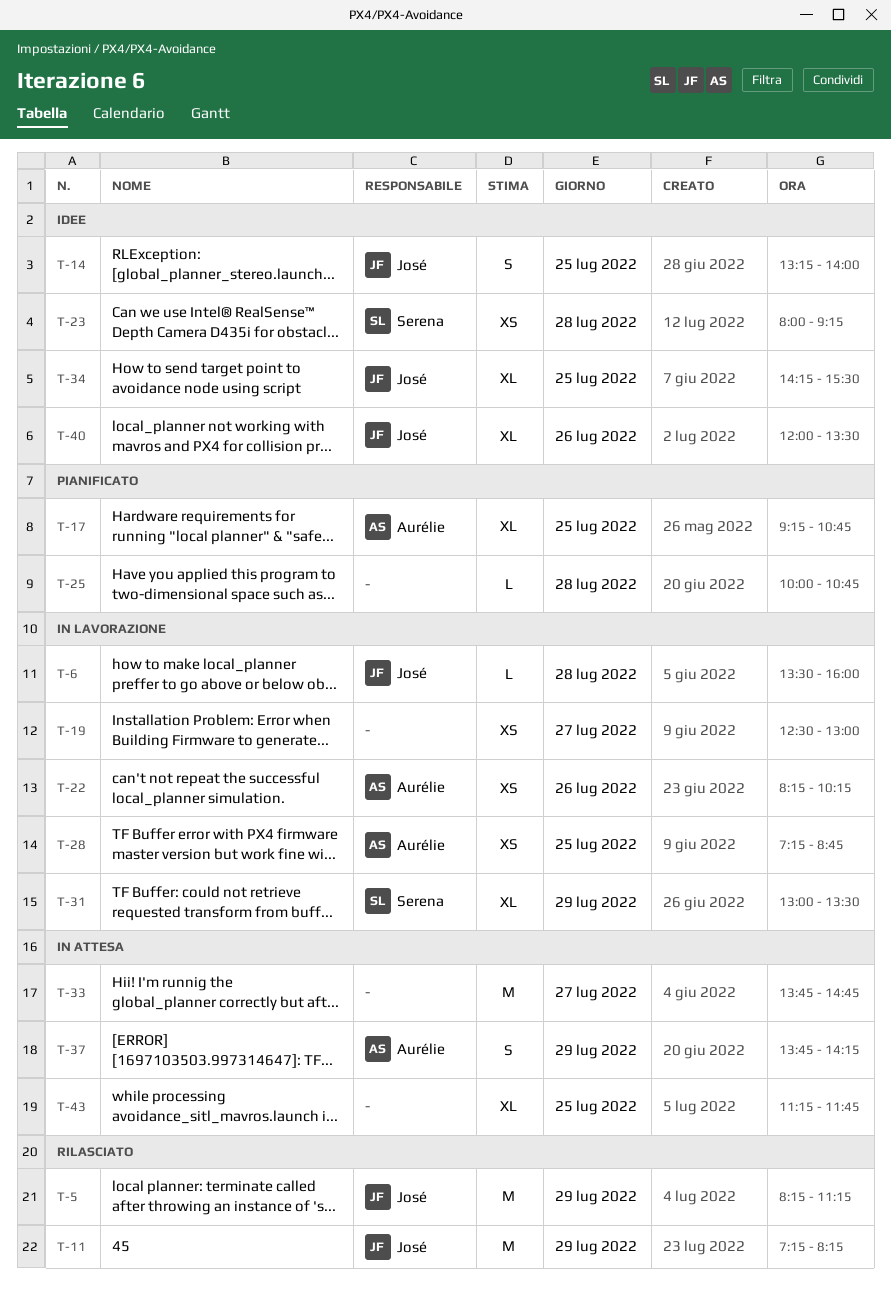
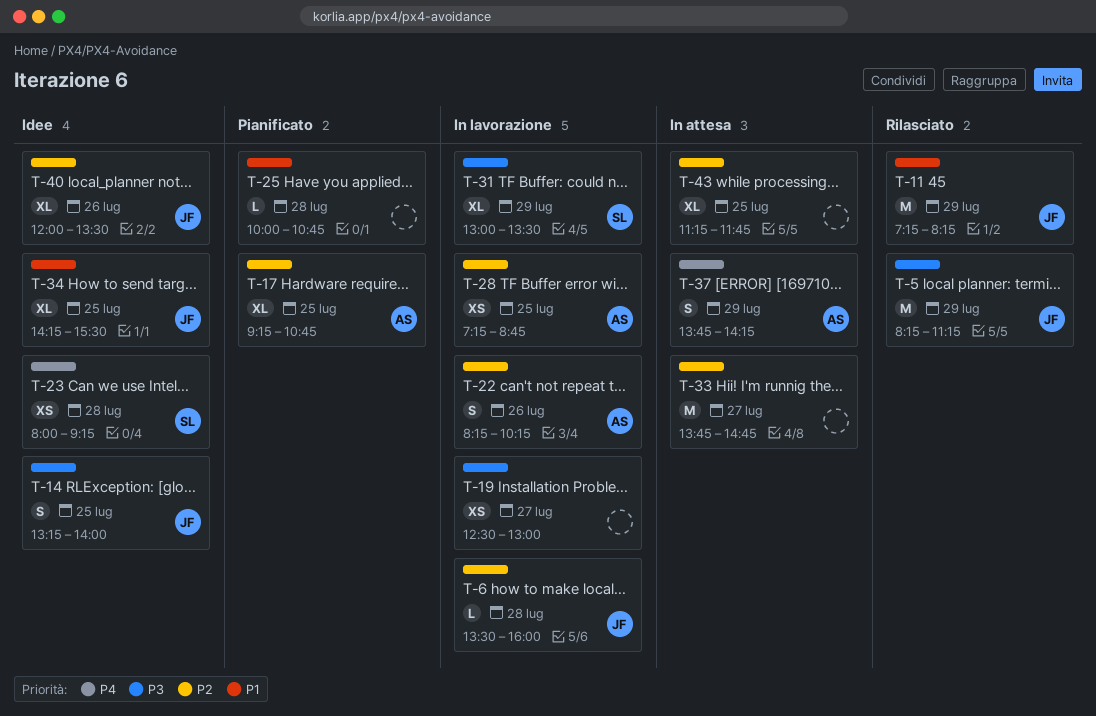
T-22, estimate: XS -> S

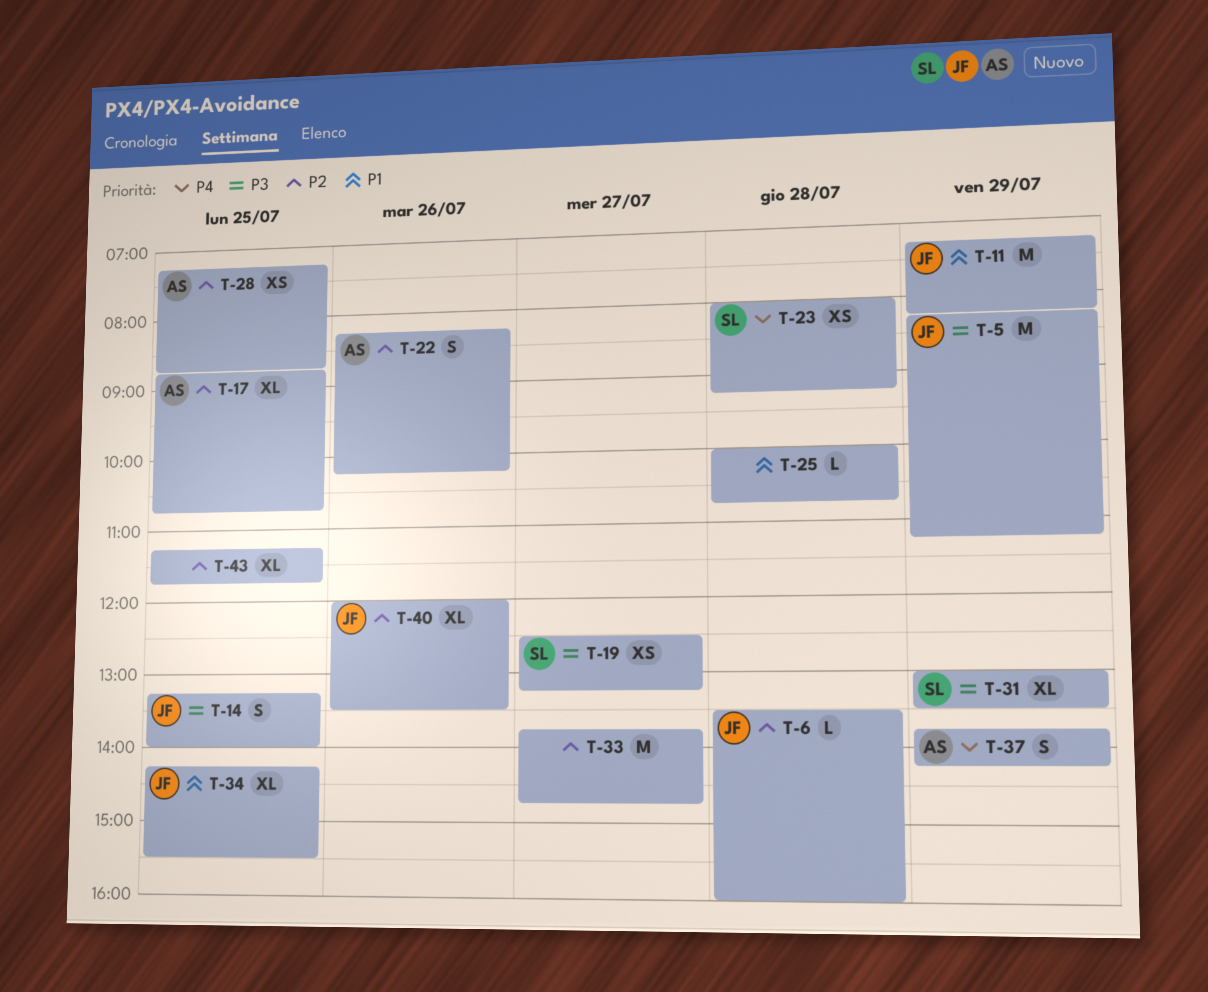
T-17, begins: 09:15 -> 08:45
T-19, owner: none -> SL
T-19, ends: 13:00 -> 13:15

